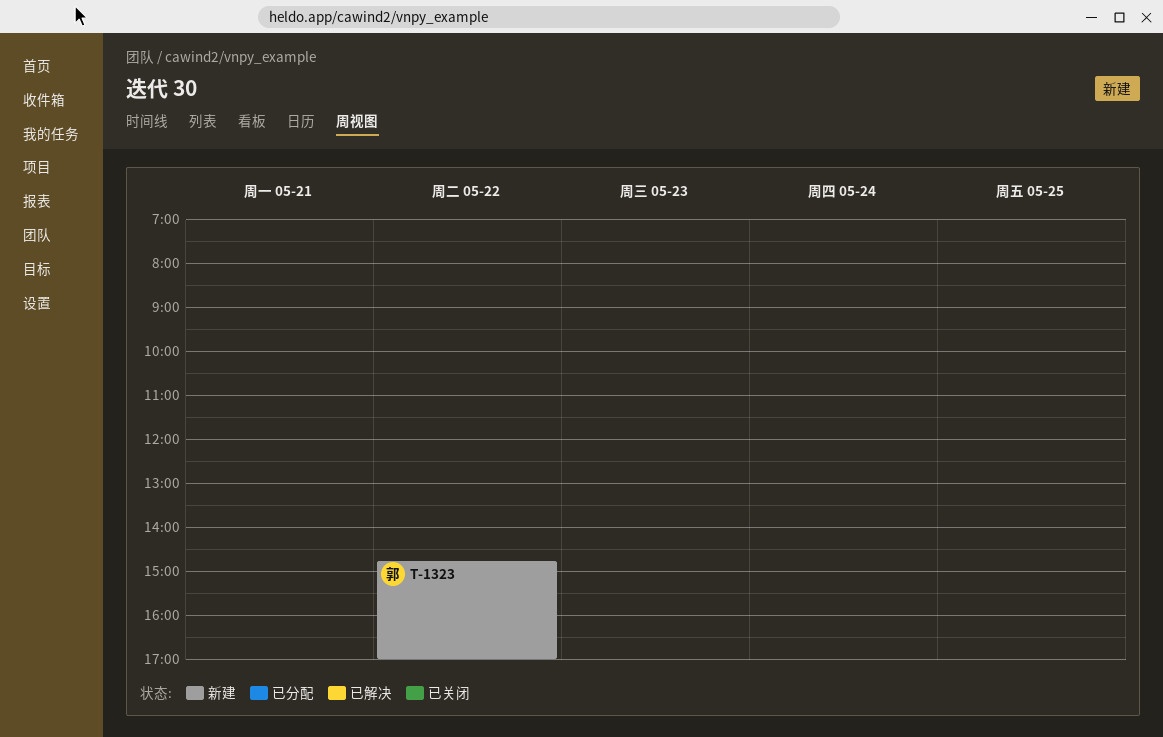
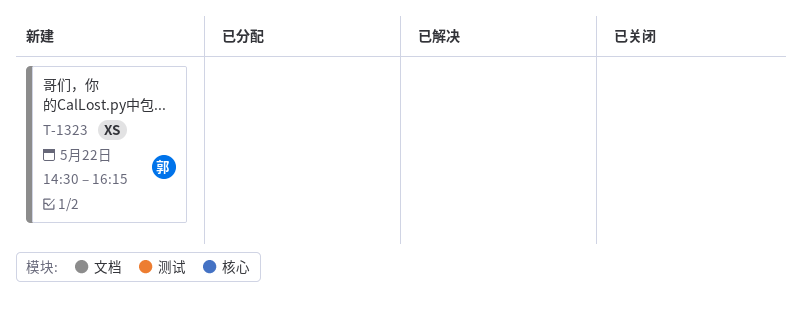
T-1323, begins: 14:45 -> 14:30
T-1323, ends: 17:00 -> 16:15

